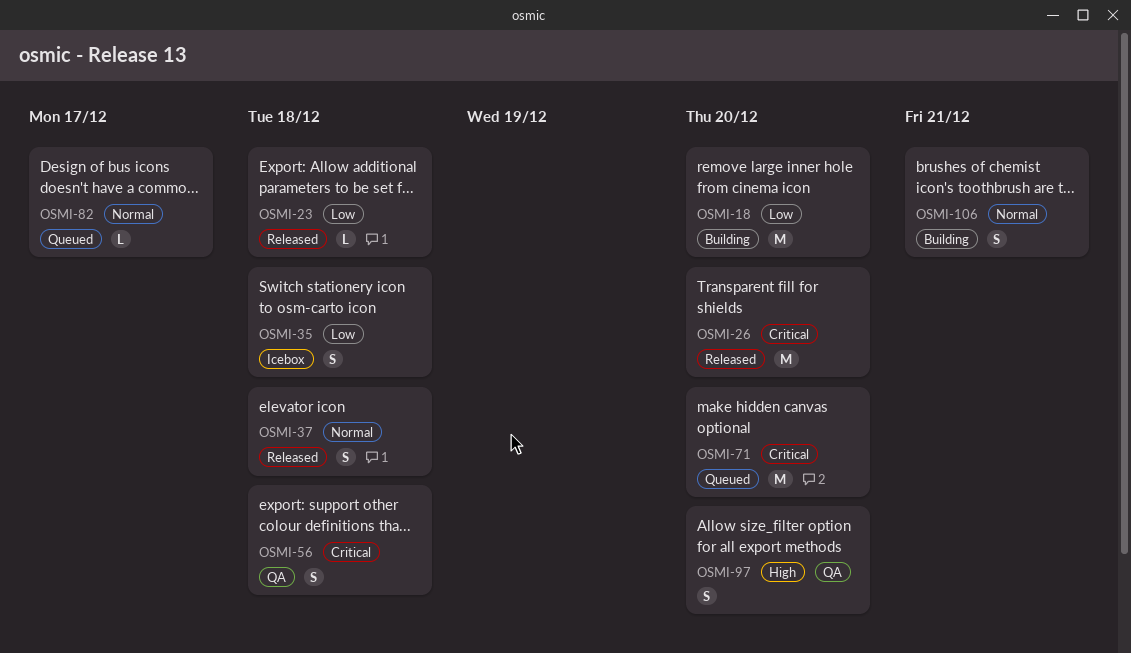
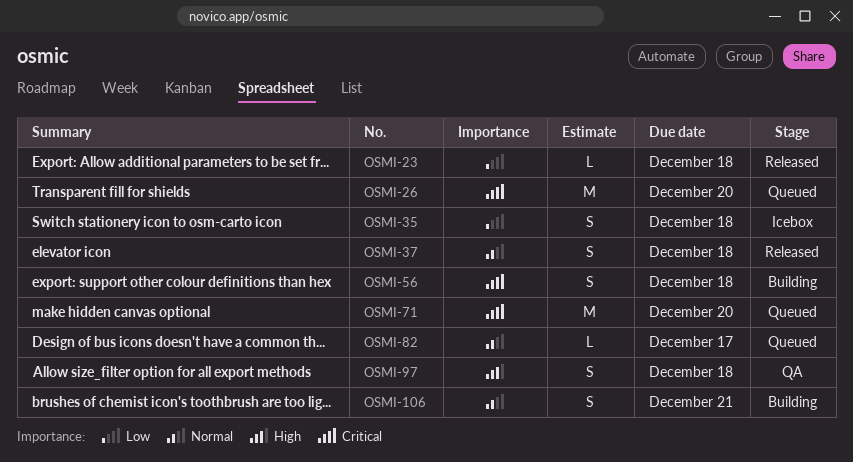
OSMI-18: present -> none
OSMI-26, status: Released -> Queued
OSMI-56, status: QA -> Building
OSMI-97, due: Dec 20 -> Dec 18

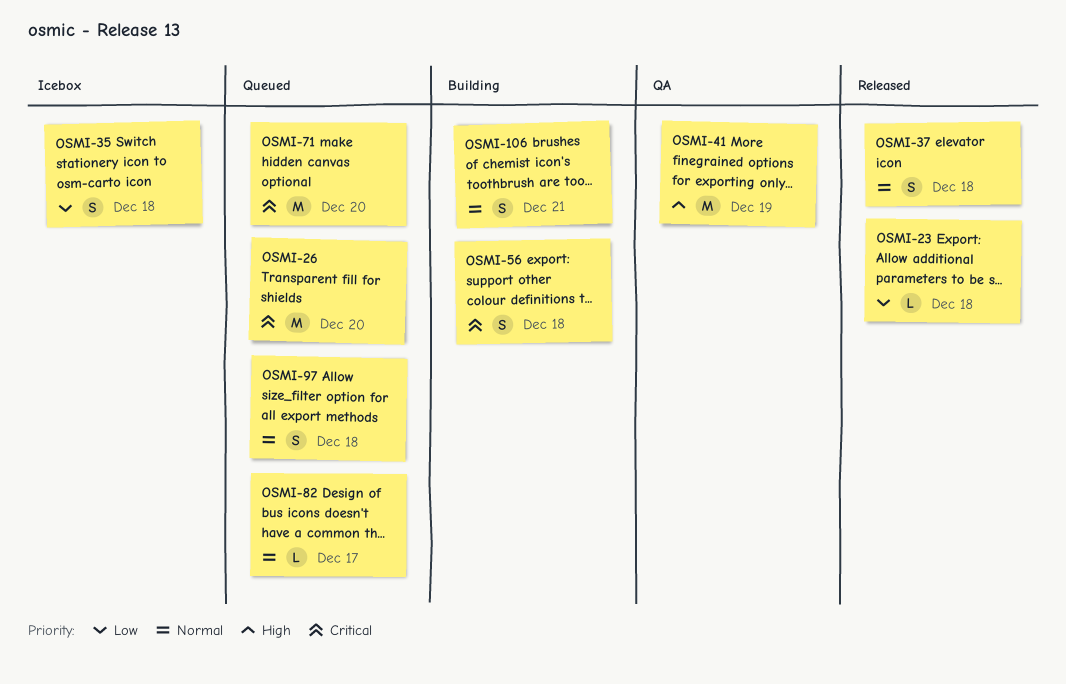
OSMI-41: none -> present
OSMI-97, status: QA -> Queued
OSMI-97, priority: High -> Normal

